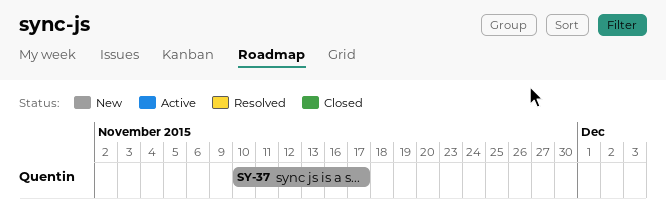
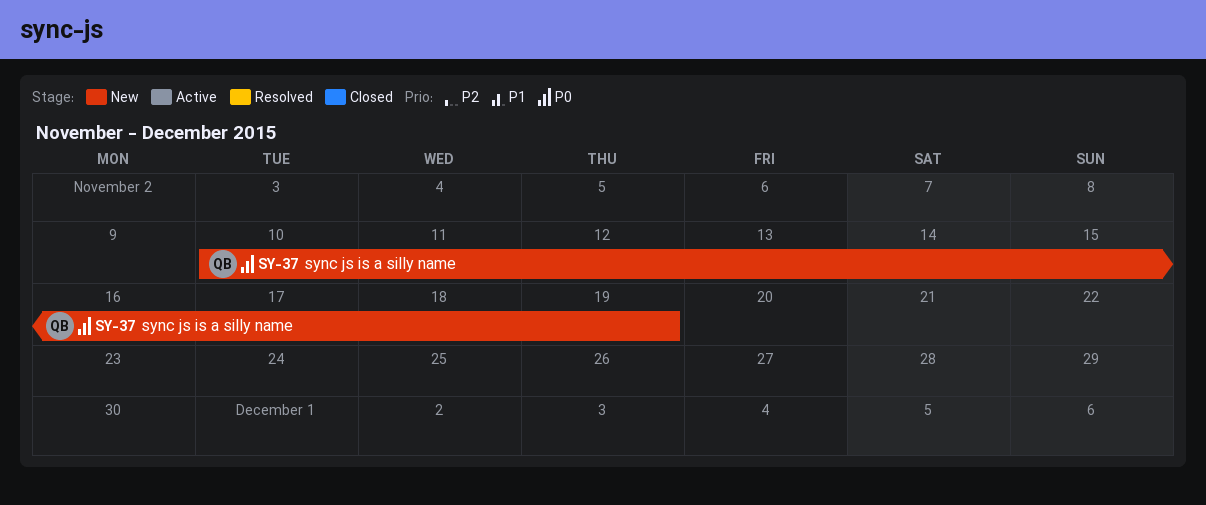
SY-37, due: Nov 17 -> Nov 19

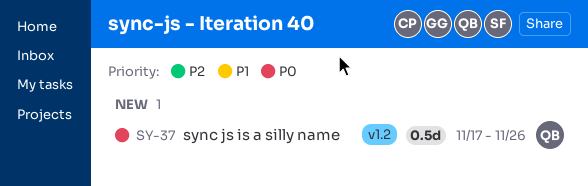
SY-37, start: Nov 10 -> Nov 17
SY-37, due: Nov 19 -> Nov 26

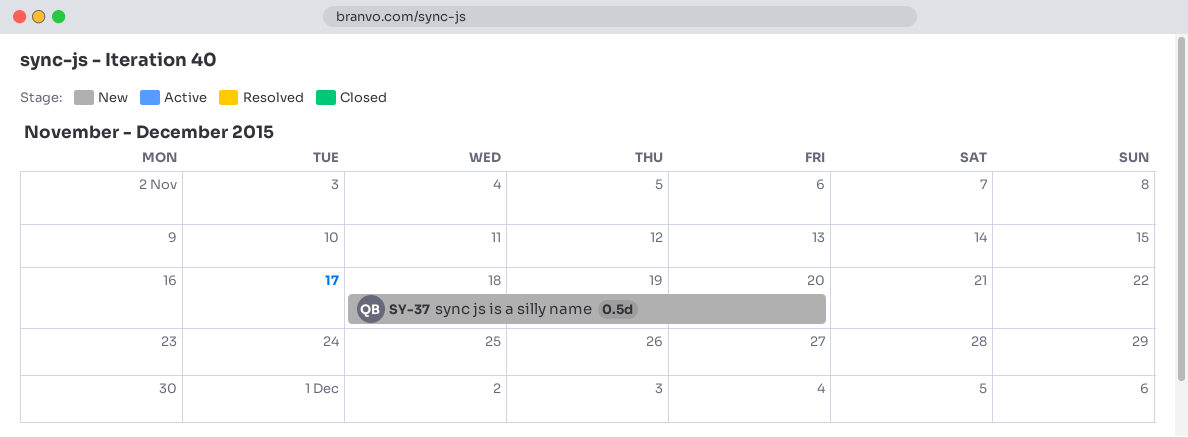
SY-37, start: Nov 17 -> Nov 18
SY-37, due: Nov 26 -> Nov 20

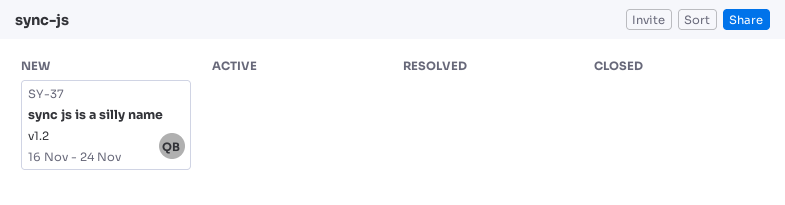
SY-37, start: Nov 18 -> Nov 16
SY-37, due: Nov 20 -> Nov 24

